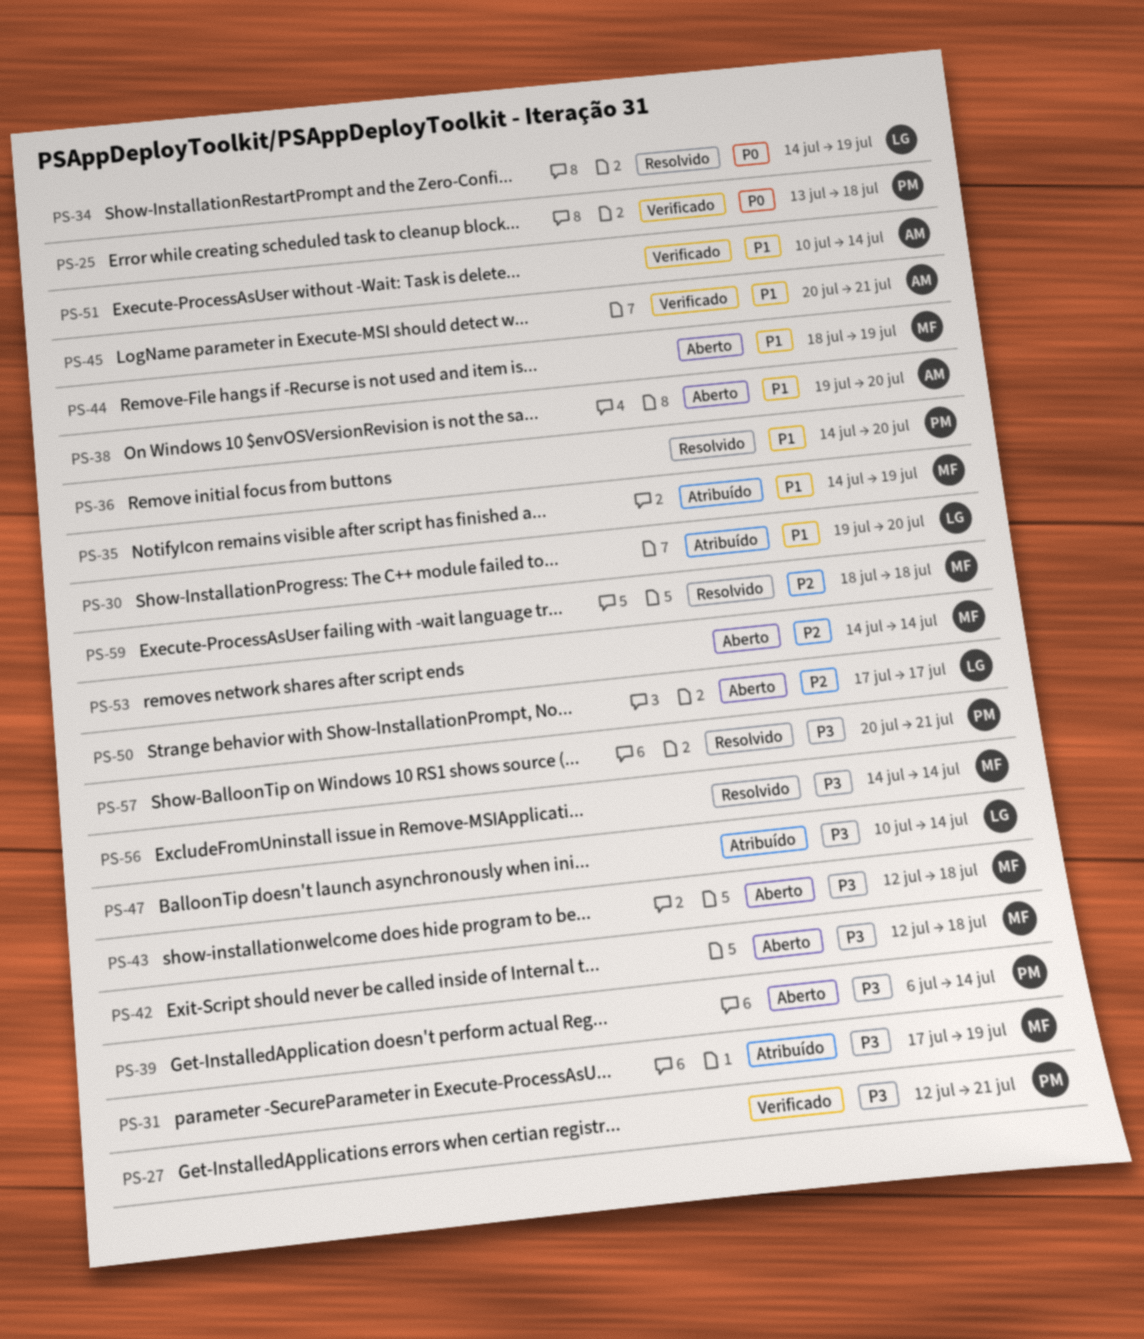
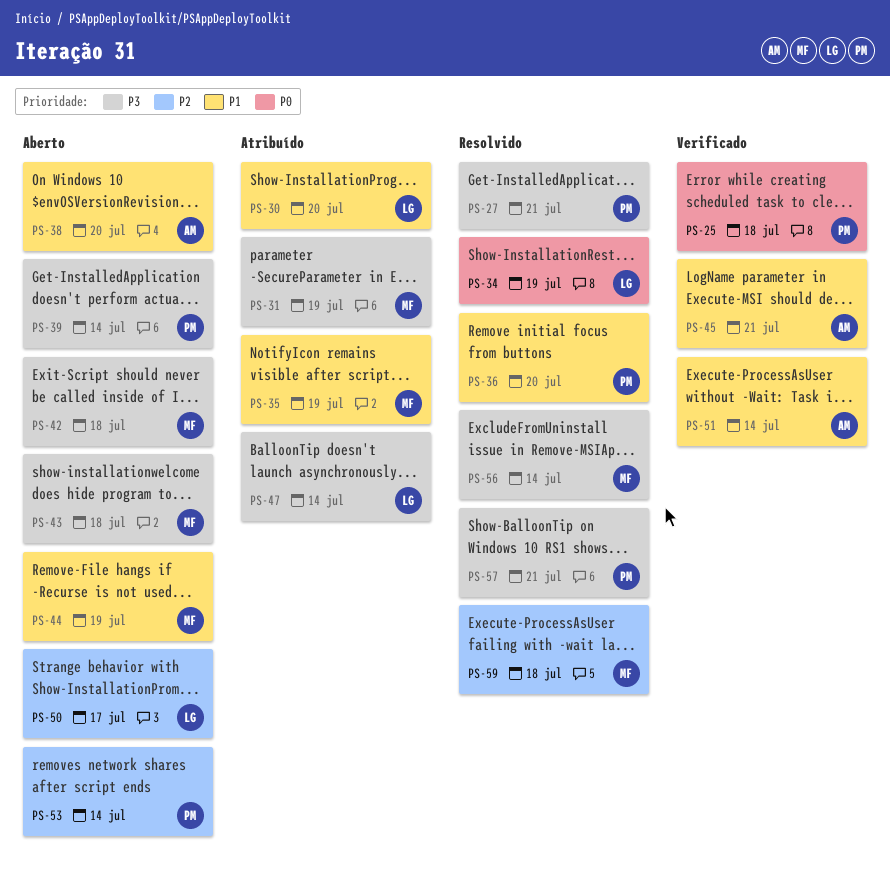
PS-27, status: Verificado -> Resolvido
PS-53, owner: MF -> PM

